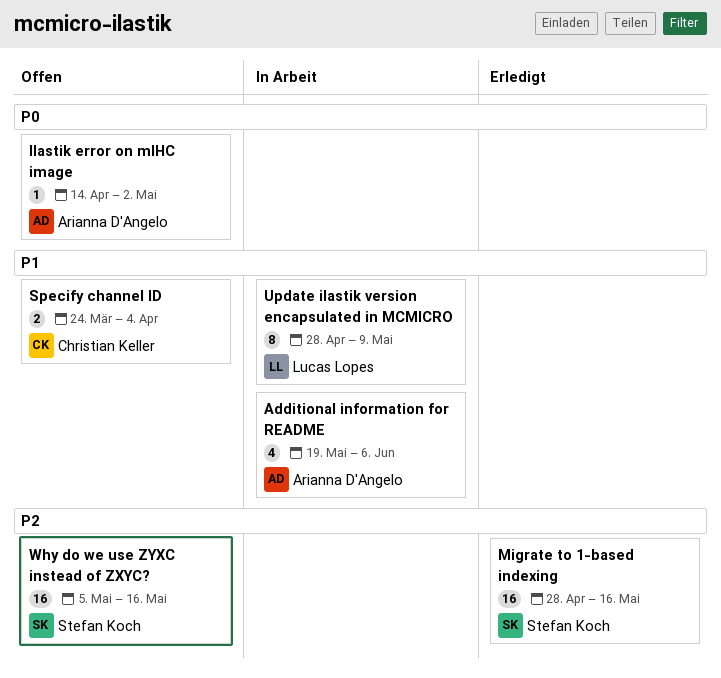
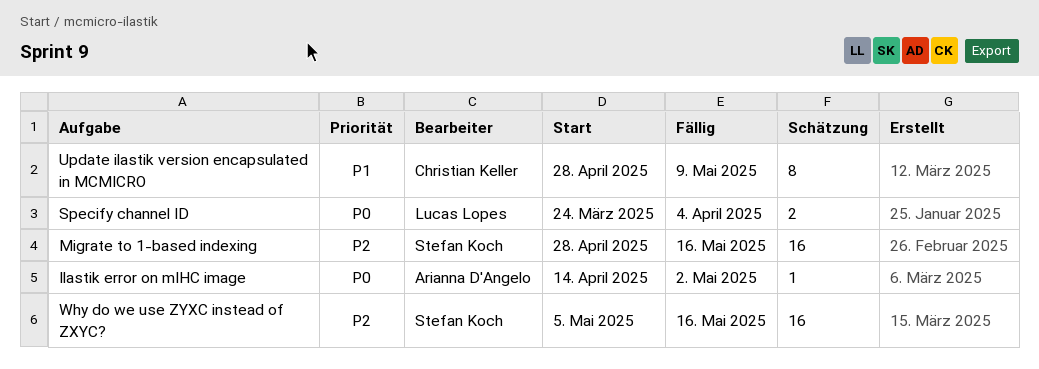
Additional information for README: present -> none
Specify channel ID, owner: Christian Keller -> Lucas Lopes
Specify channel ID, priority: P1 -> P0
Update ilastik version encapsulated in MCMICRO, owner: Lucas Lopes -> Christian Keller

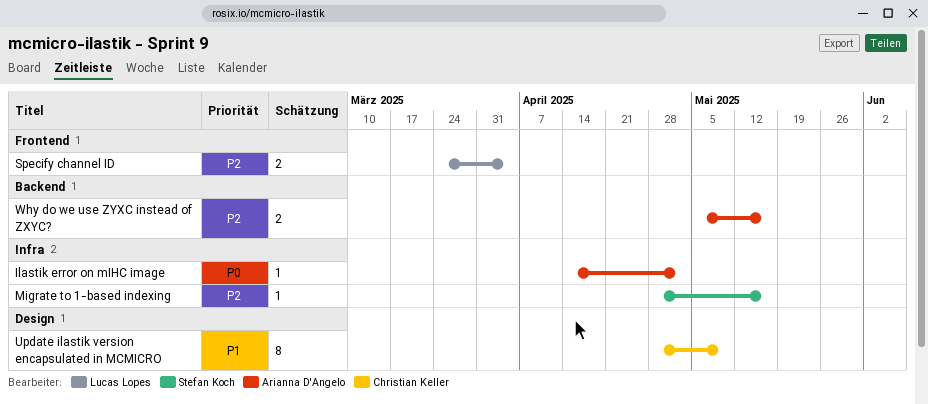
Migrate to 1-based indexing, estimate: 16 -> 1
Specify channel ID, priority: P0 -> P2
Why do we use ZYXC instead of ZXYC?, owner: Stefan Koch -> Arianna D'Angelo
Why do we use ZYXC instead of ZXYC?, estimate: 16 -> 2

